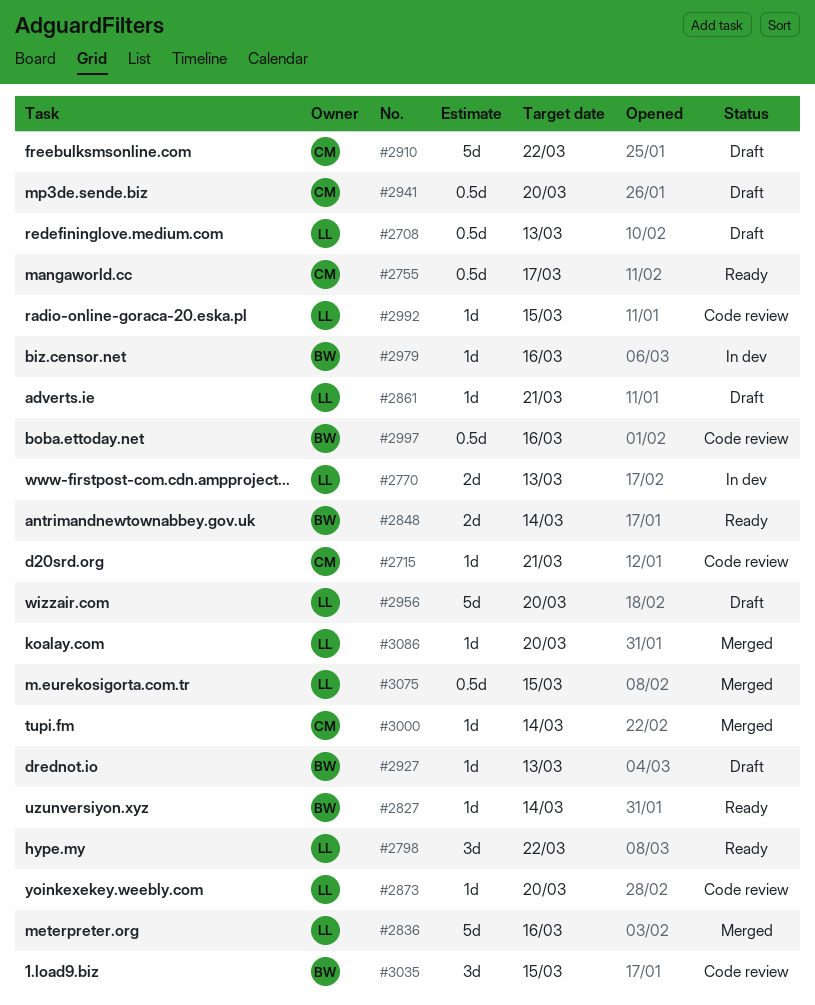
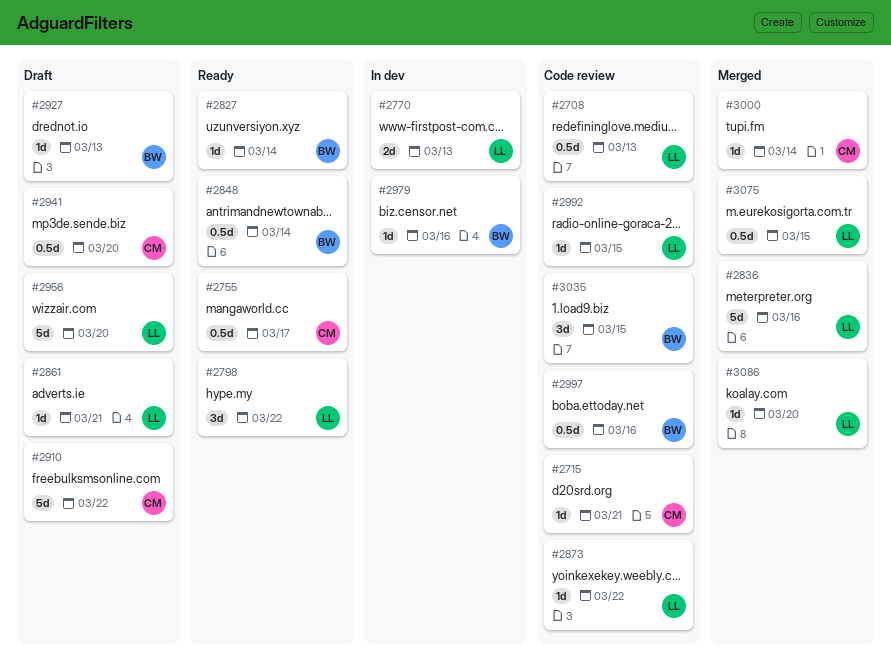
#2708, status: Draft -> Code review
#2848, estimate: 2d -> 0.5d
#2873, due: Mar 20 -> Mar 22

